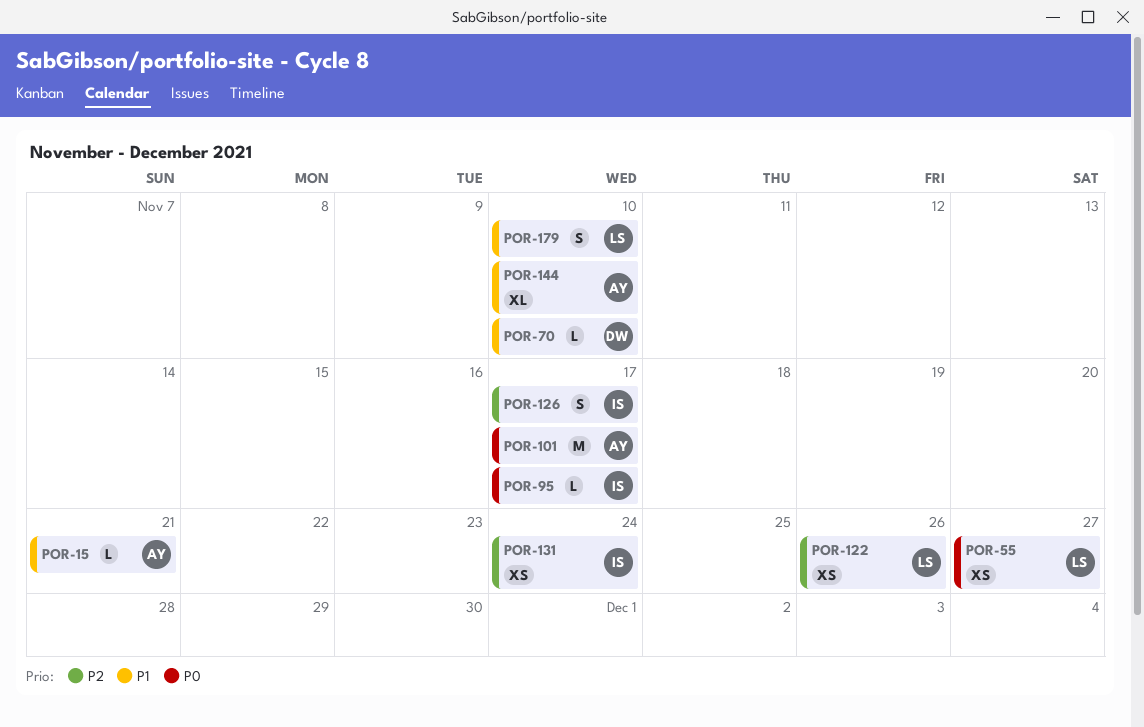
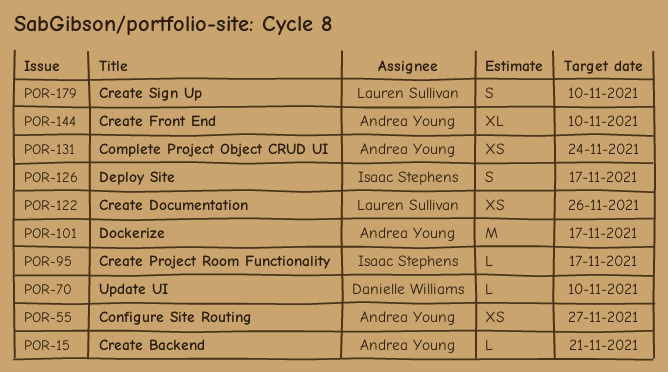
POR-55, owner: Lauren Sullivan -> Andrea Young
POR-131, owner: Isaac Stephens -> Andrea Young

